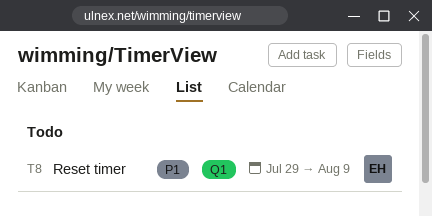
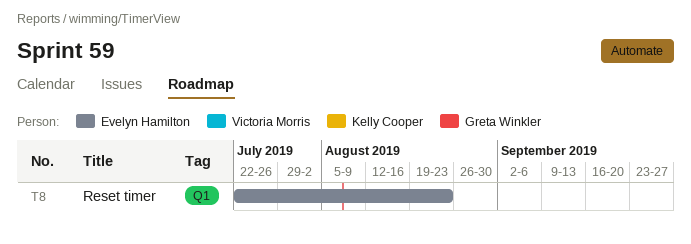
T8, start: Jul 29 -> Jul 22
T8, due: Aug 9 -> Aug 23

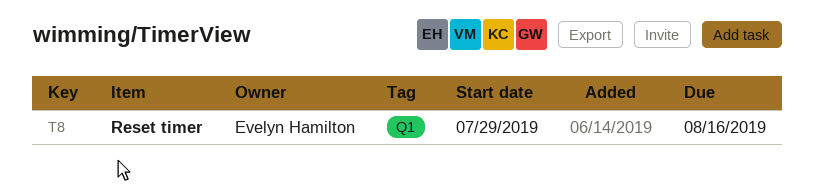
T8, start: Jul 22 -> Jul 29
T8, due: Aug 23 -> Aug 16

